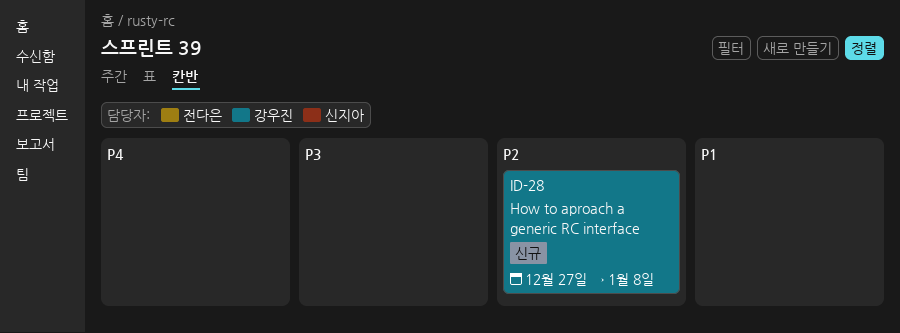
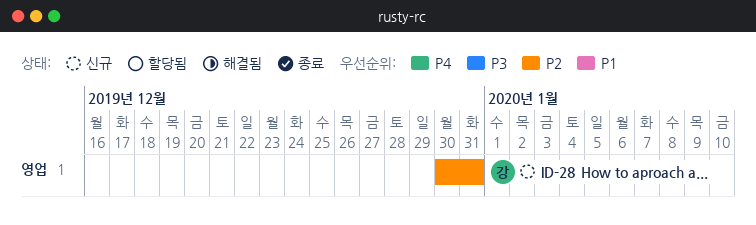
ID-28, start: Dec 27 -> Dec 30
ID-28, due: Jan 8 -> Dec 31

